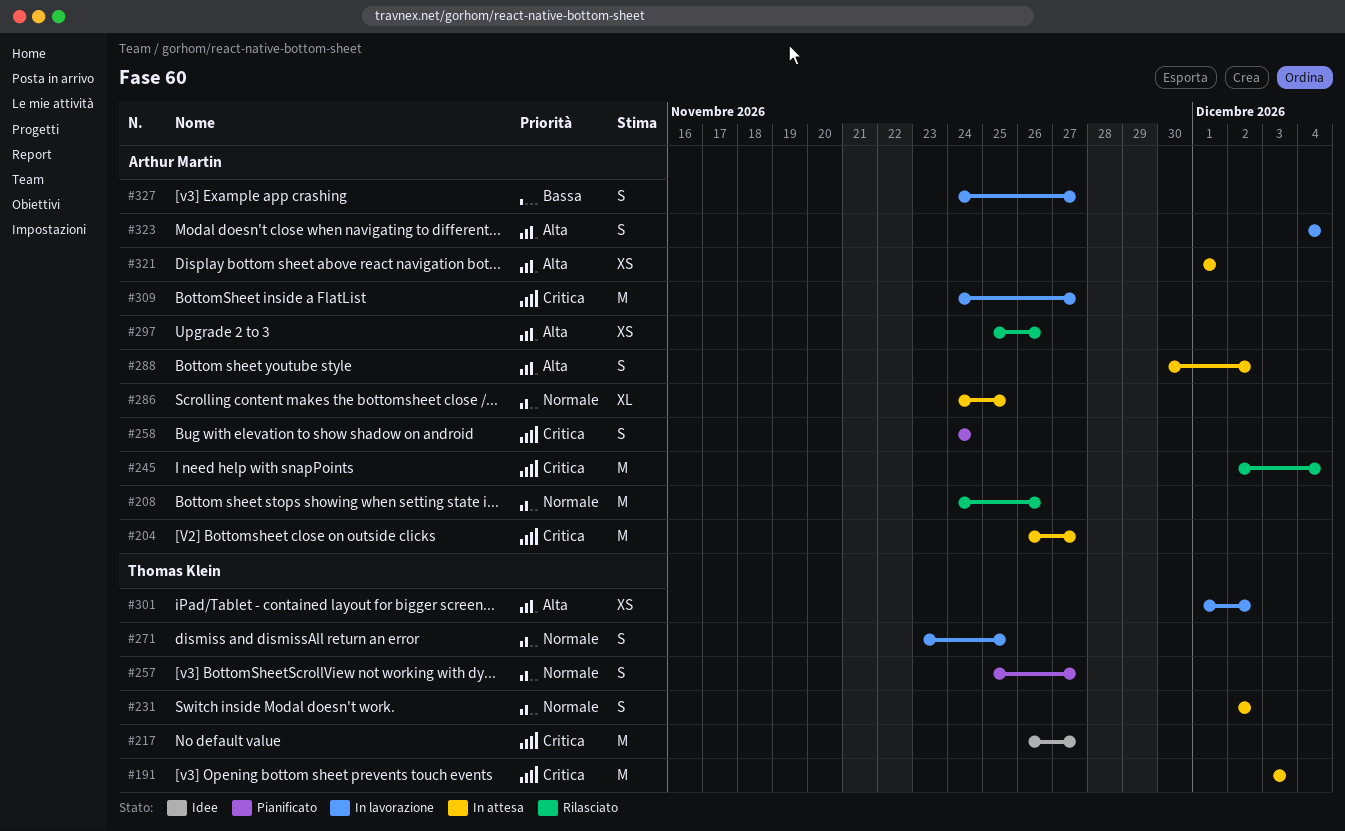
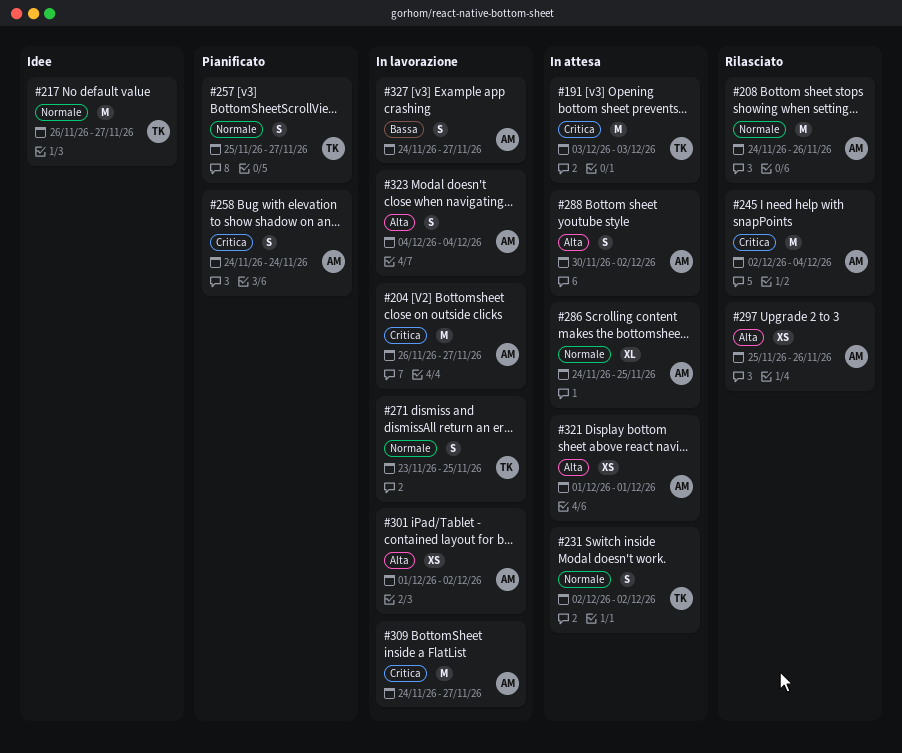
#204, status: In attesa -> In lavorazione
#217, priority: Critica -> Normale
#301, owner: Thomas Klein -> Arthur Martin

